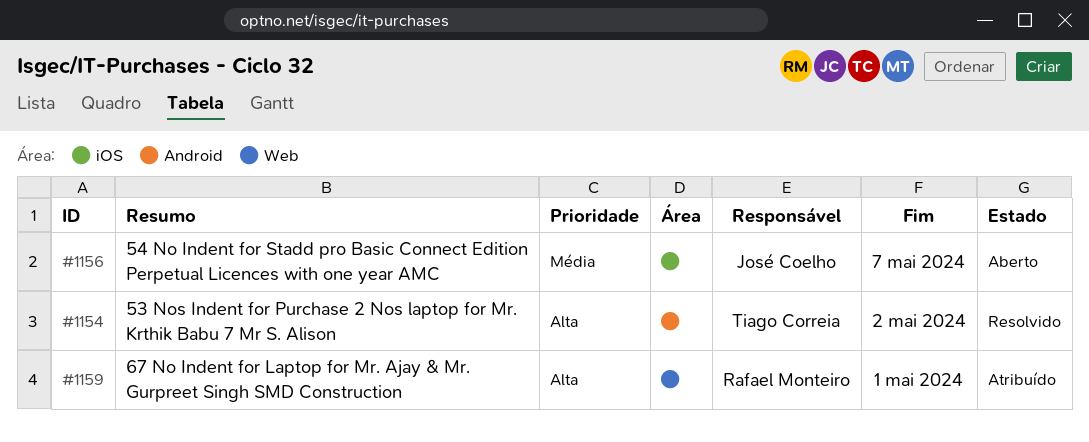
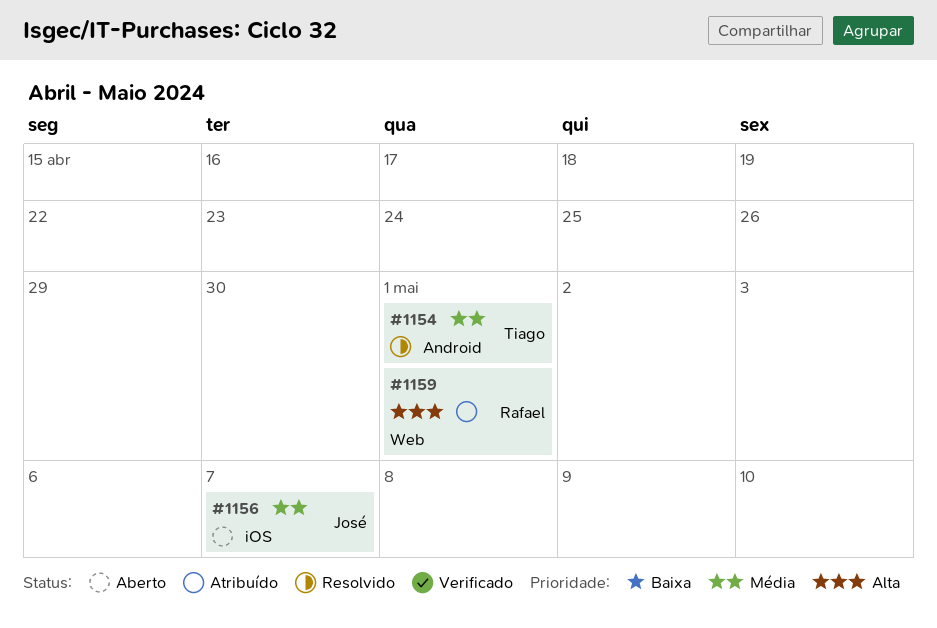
#1154, priority: Alta -> Média
#1154, due: May 2 -> May 1

